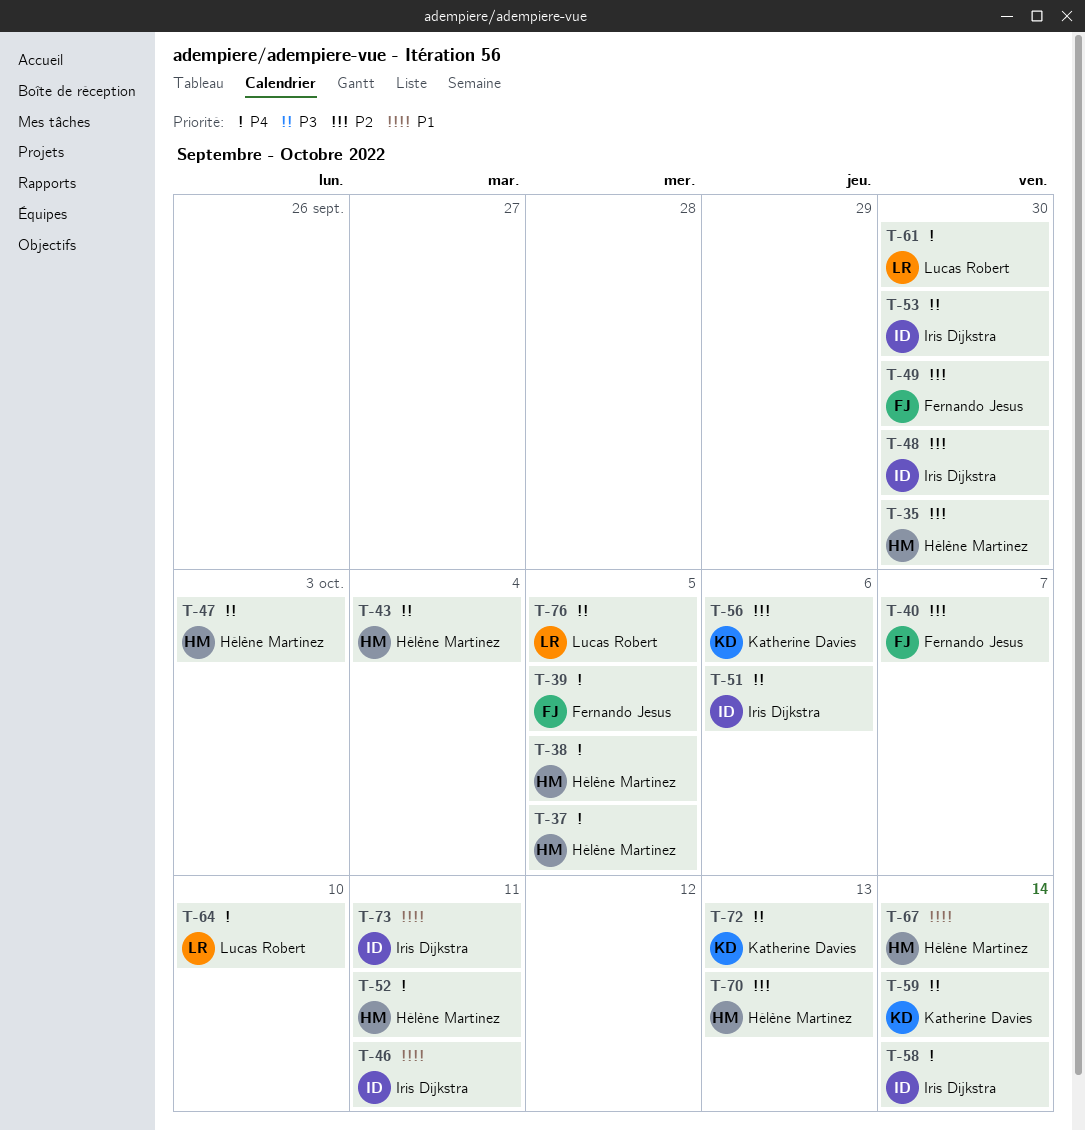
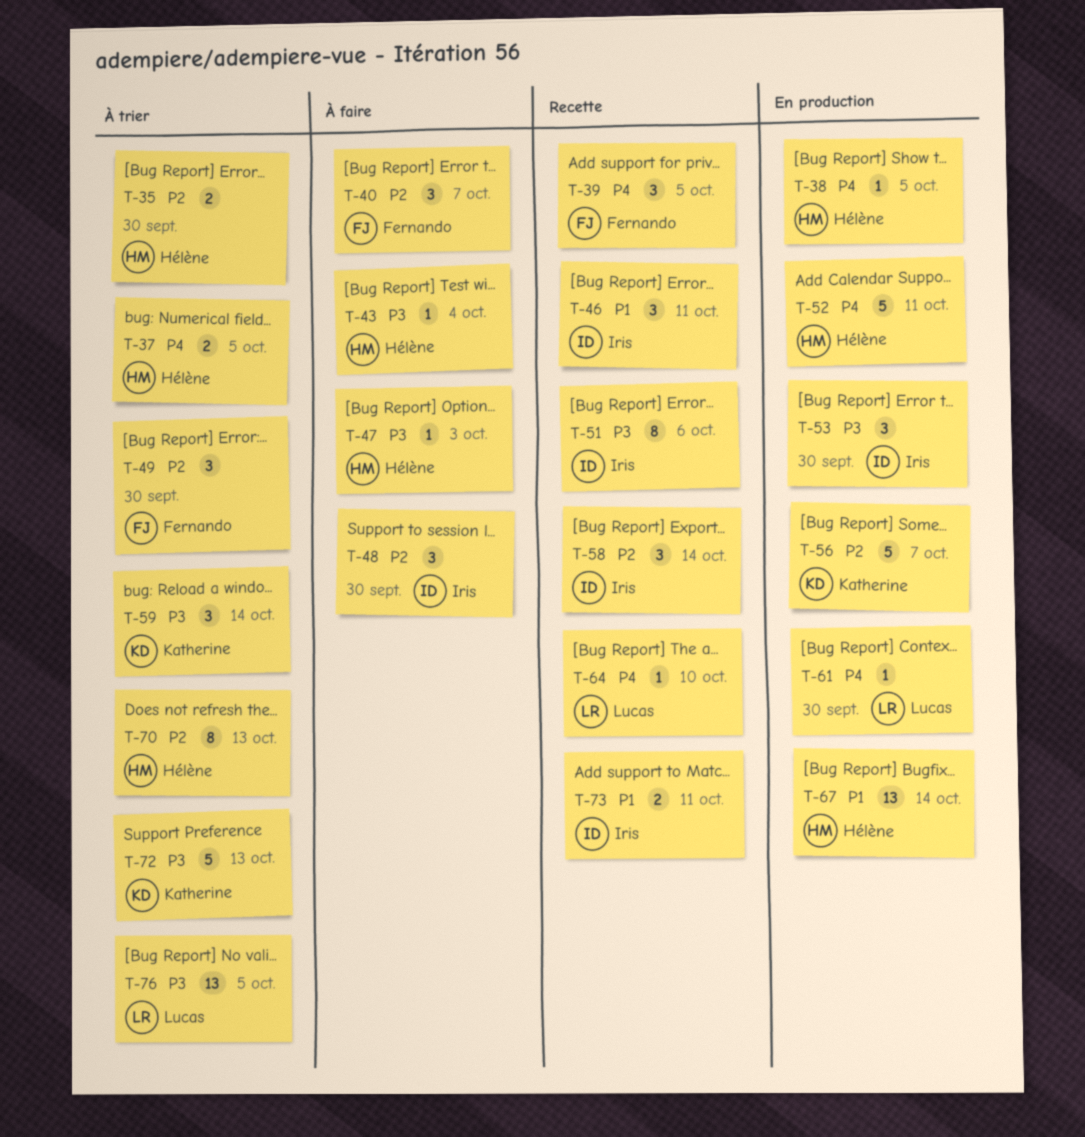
T-56, due: Oct 6 -> Oct 7
T-58, priority: P4 -> P2

